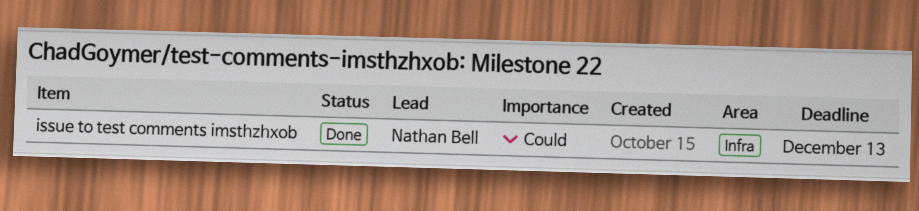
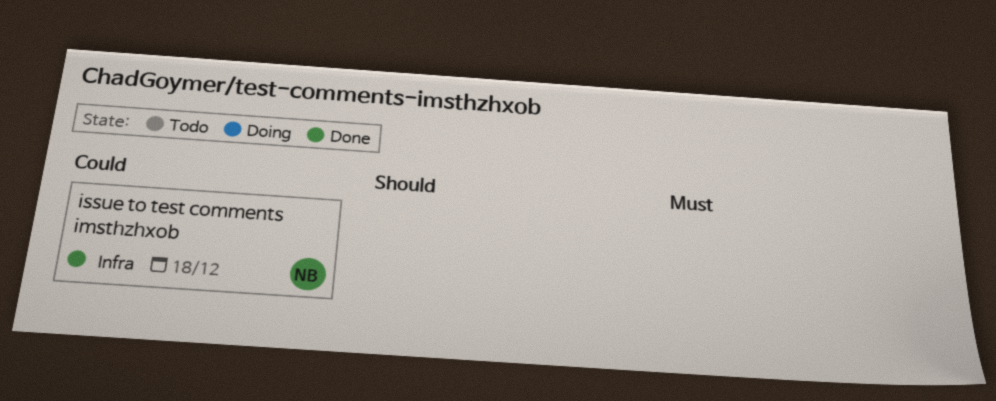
issue to test comments imsthzhxob, due: Dec 13 -> Dec 18

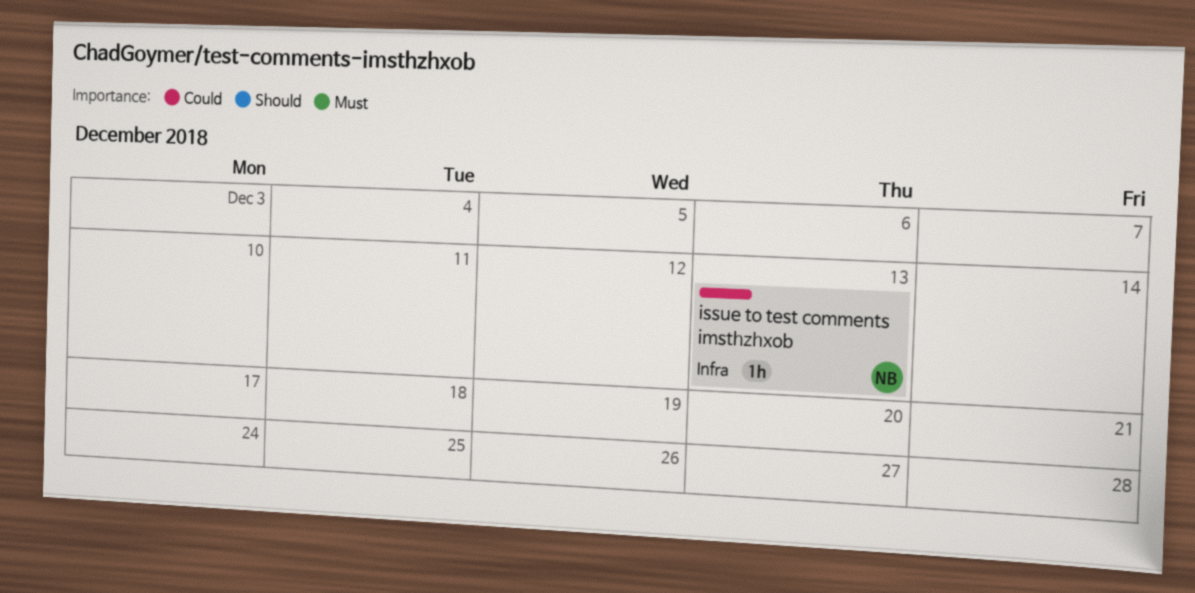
issue to test comments imsthzhxob, due: Dec 18 -> Dec 13

